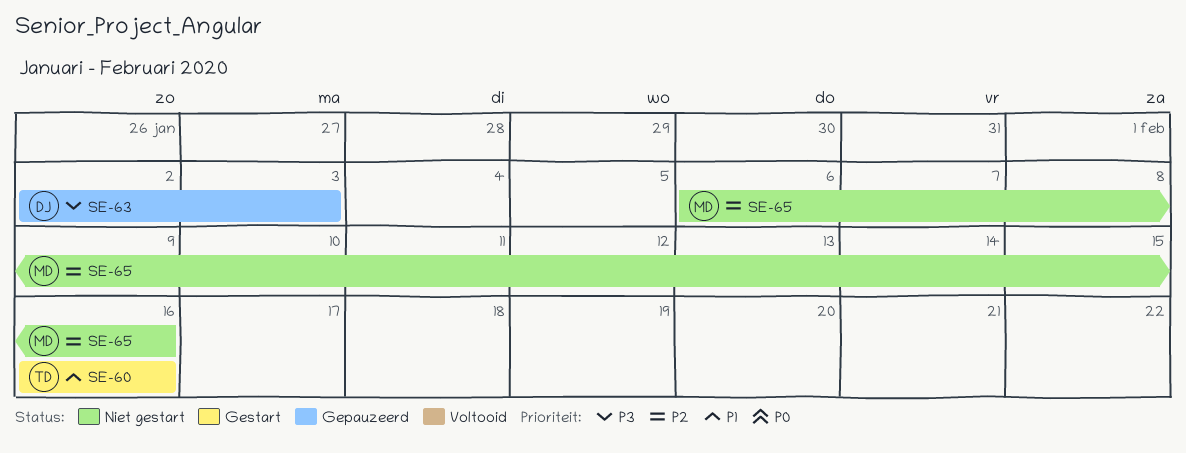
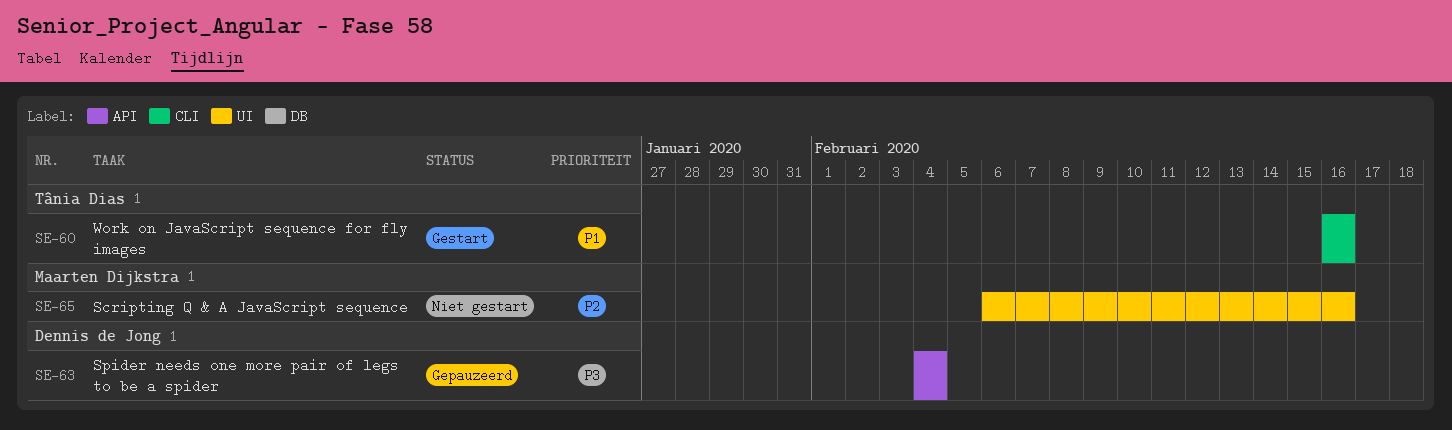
SE-63, start: Feb 2 -> Feb 4
SE-63, due: Feb 3 -> Feb 4

